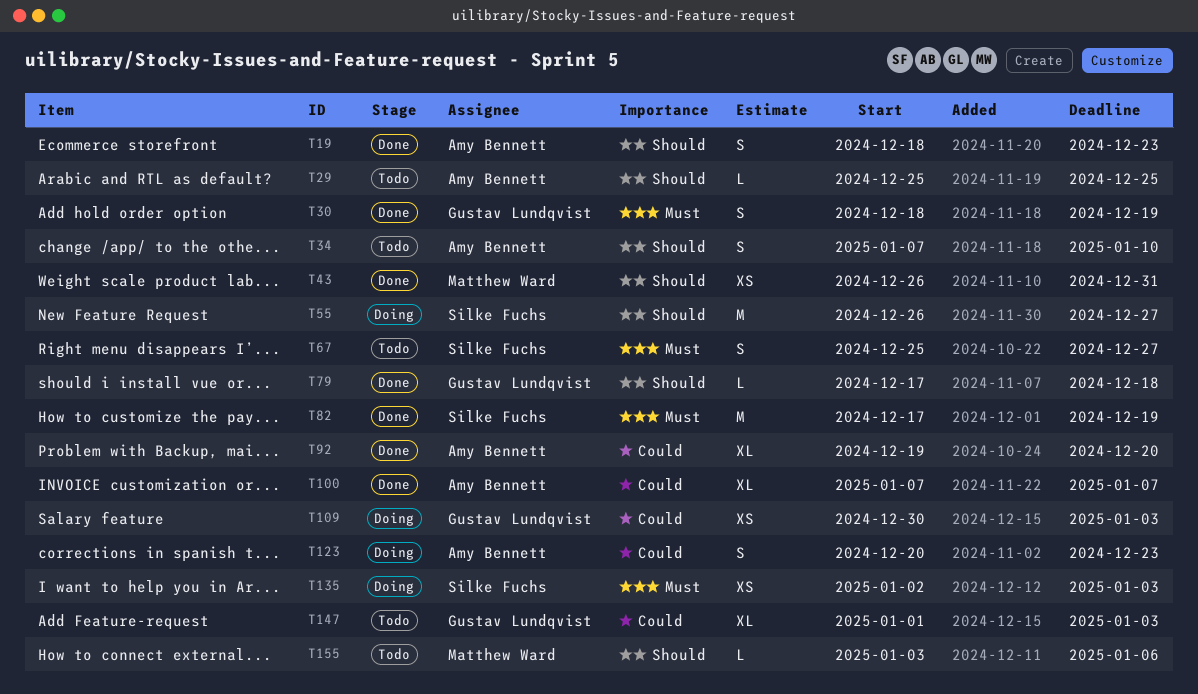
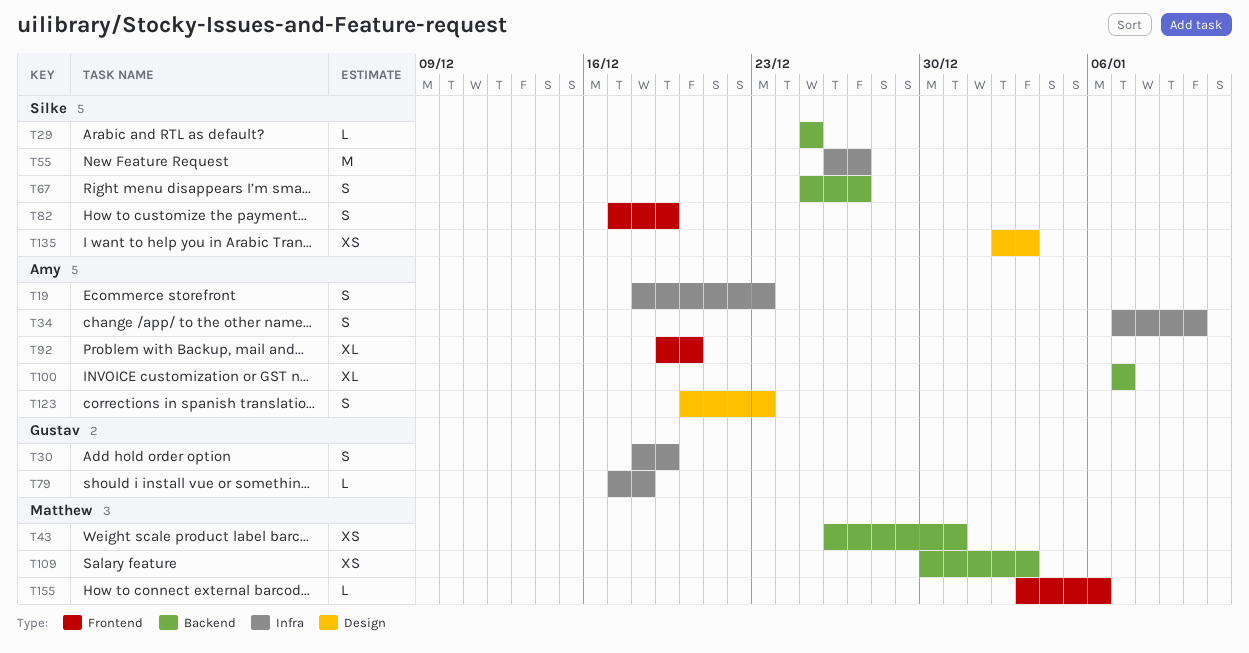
T29, owner: Amy Bennett -> Silke Fuchs
T82, estimate: M -> S
T109, owner: Gustav Lundqvist -> Matthew Ward
T147: present -> none

